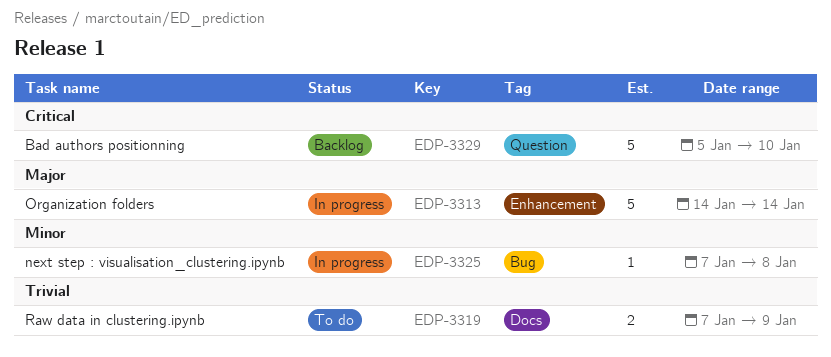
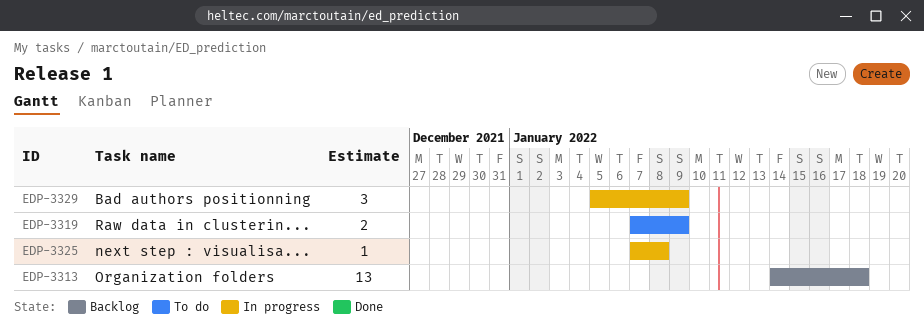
EDP-3313, status: In progress -> Backlog
EDP-3313, estimate: 5 -> 13
EDP-3313, due: Jan 14 -> Jan 18
EDP-3329, status: Backlog -> In progress
EDP-3329, estimate: 5 -> 3
EDP-3329, due: Jan 10 -> Jan 9

